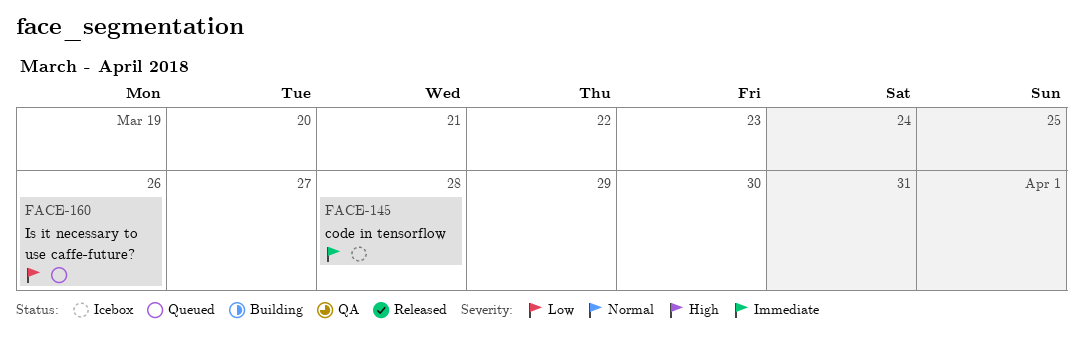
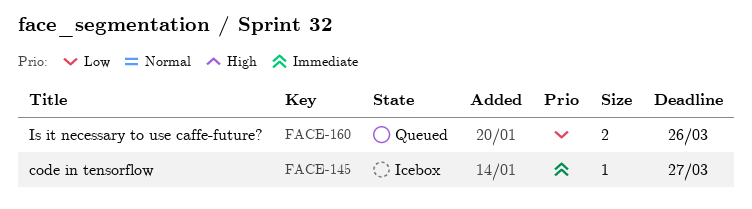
FACE-145, due: Mar 28 -> Mar 27

